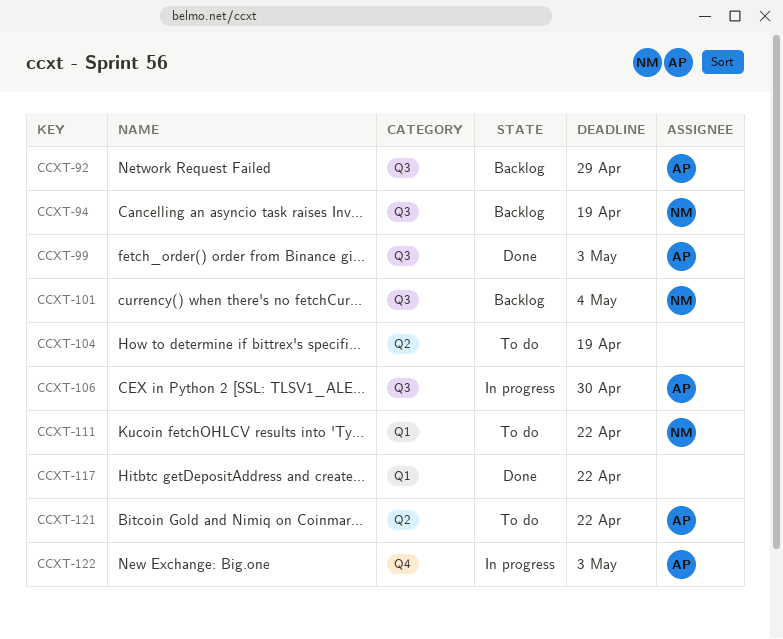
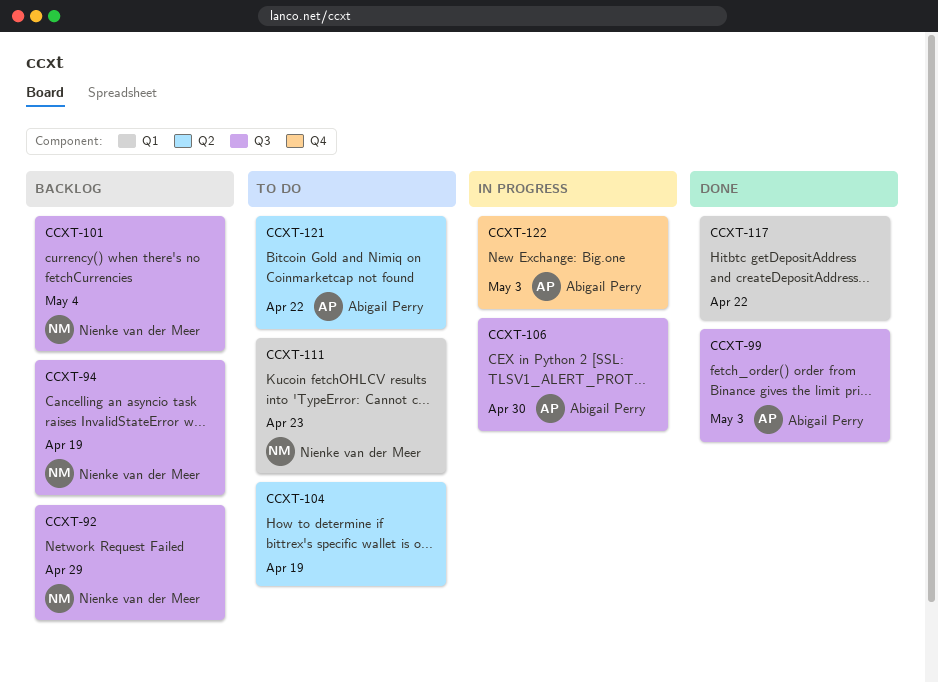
CCXT-92, owner: Abigail Perry -> Nienke van der Meer
CCXT-111, due: Apr 22 -> Apr 23

